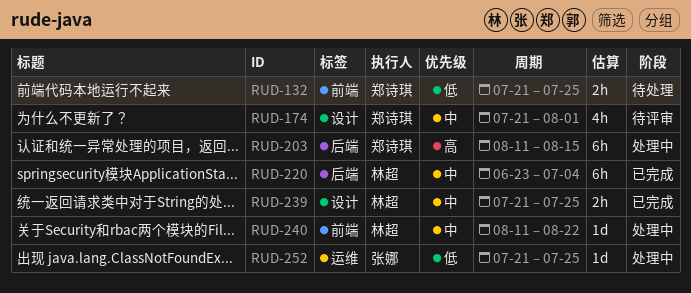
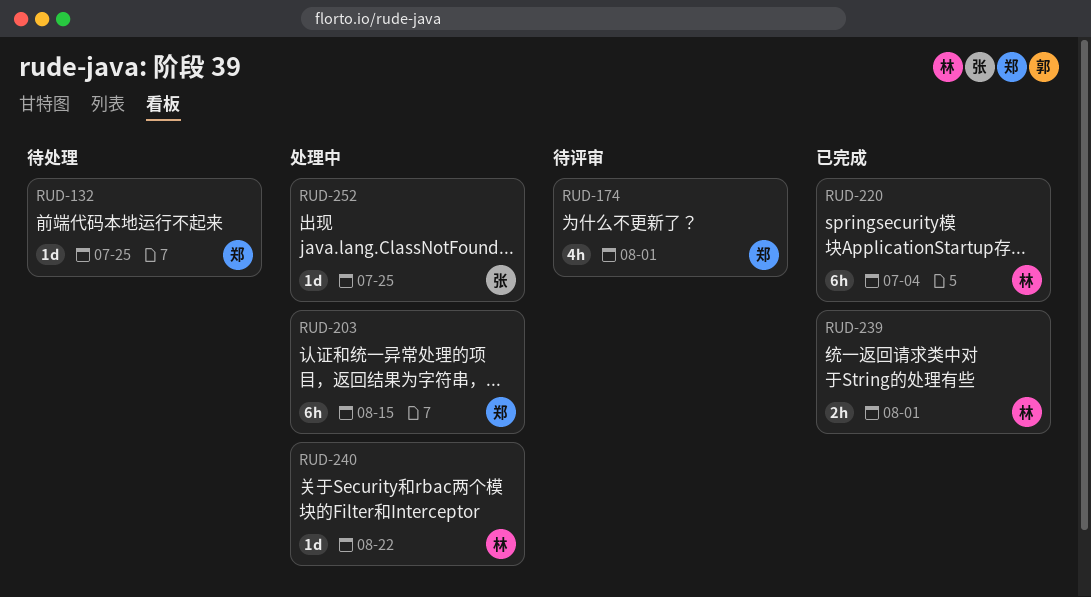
RUD-132, estimate: 2h -> 1d
RUD-239, due: Jul 25 -> Aug 1

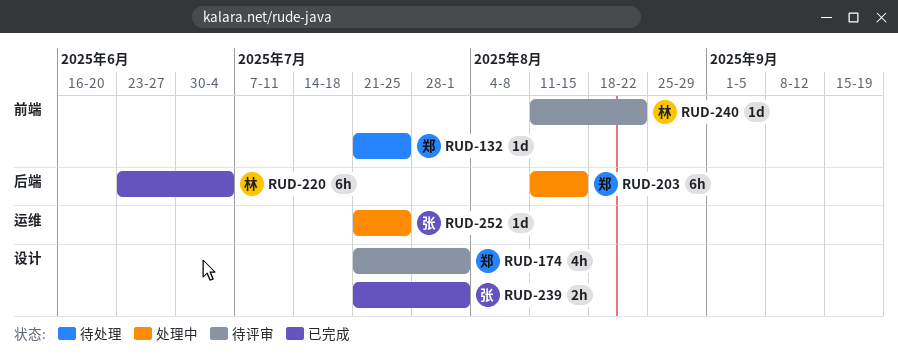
RUD-239, owner: 林 -> 张
RUD-240, status: 处理中 -> 待评审

